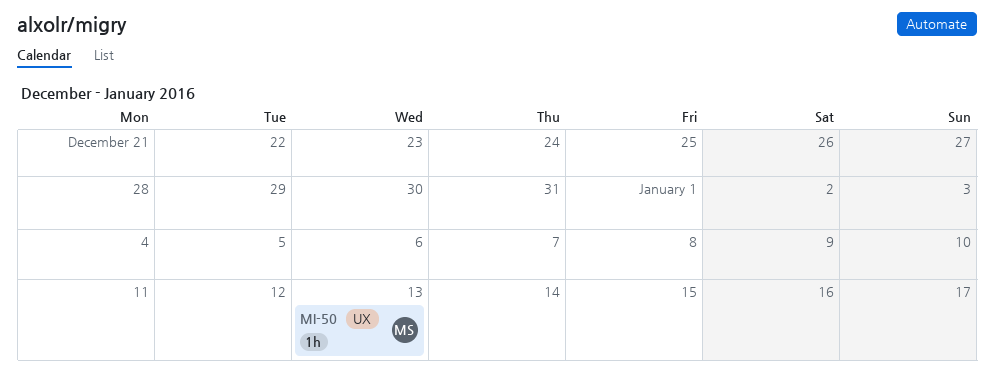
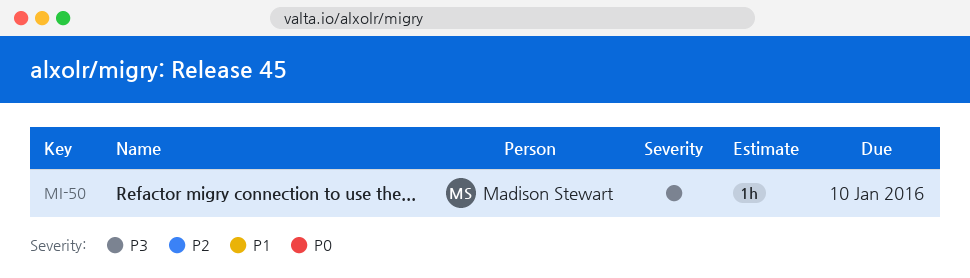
MI-50, due: Jan 13 -> Jan 10

